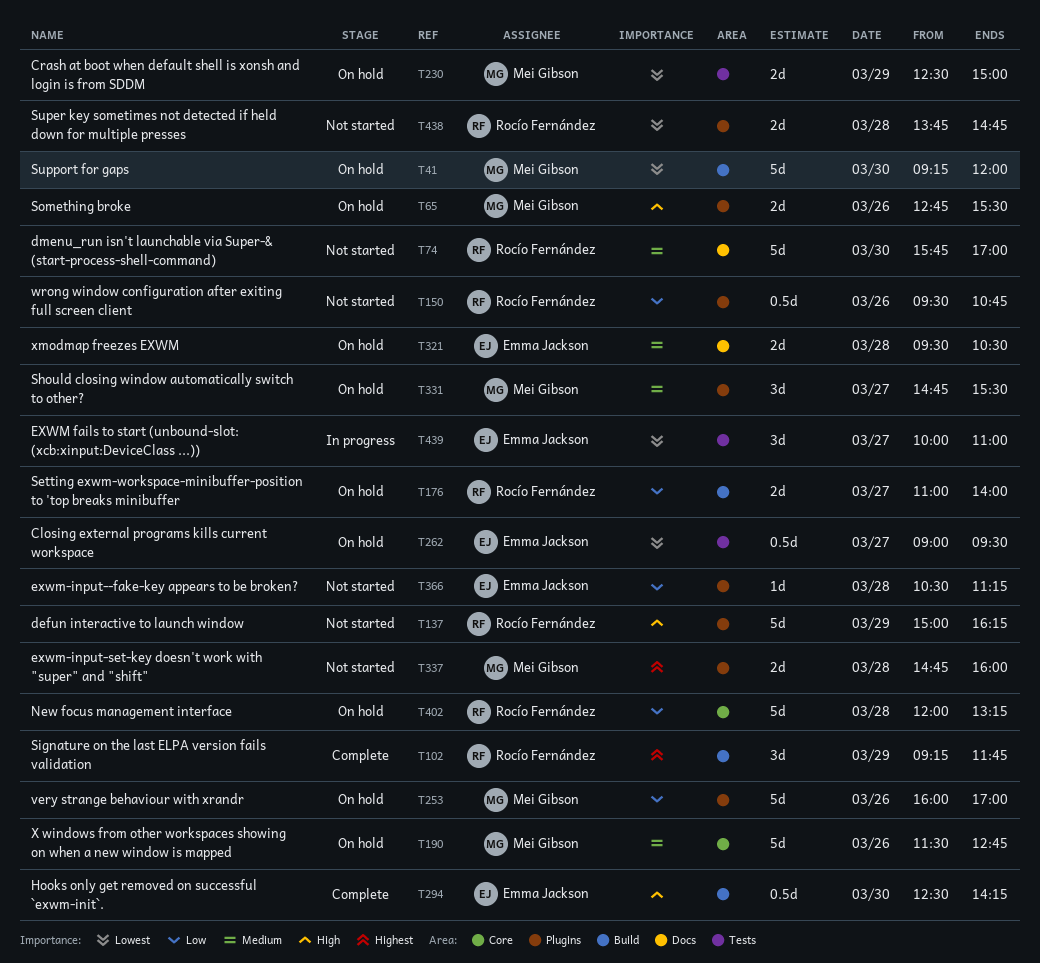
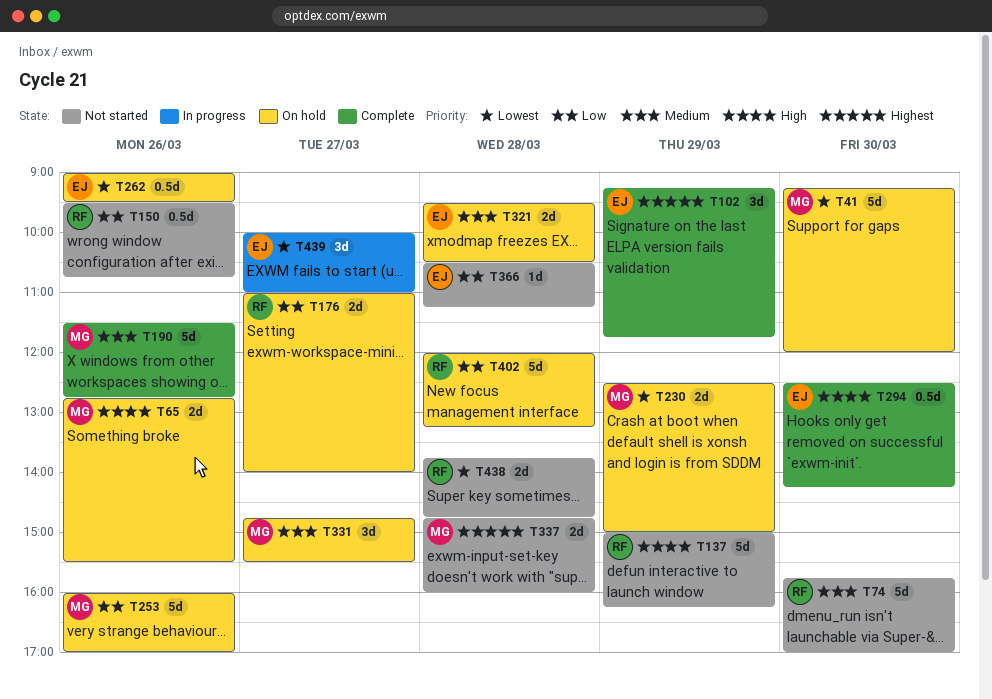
T102, owner: Rocío Fernández -> Emma Jackson
T190, status: On hold -> Complete
T262, day: Mar 27 -> Mar 26

